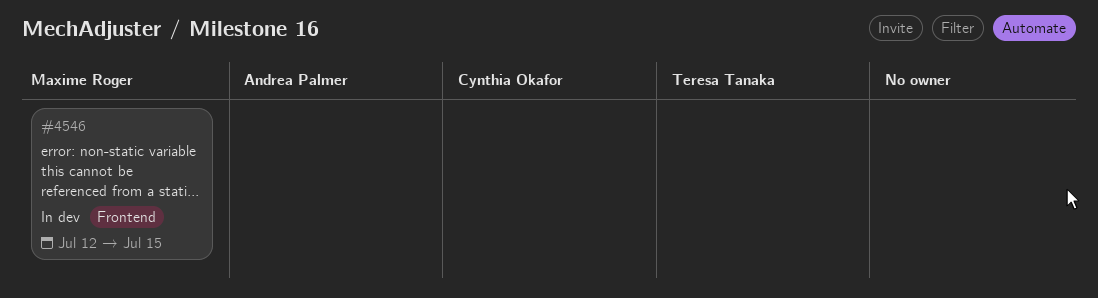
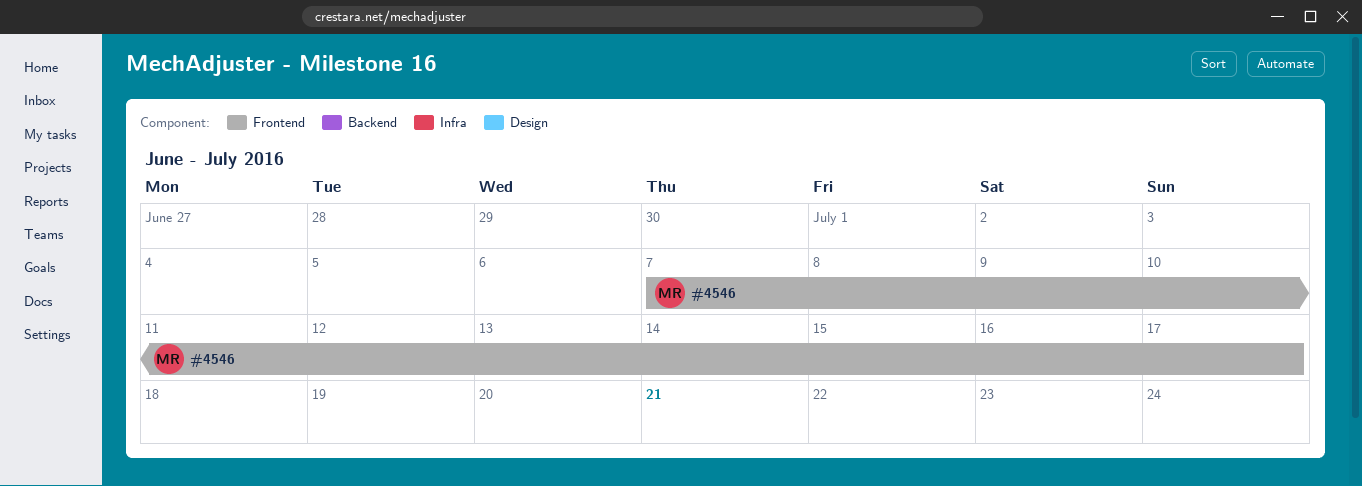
#4546, start: Jul 12 -> Jul 7
#4546, due: Jul 15 -> Jul 17

